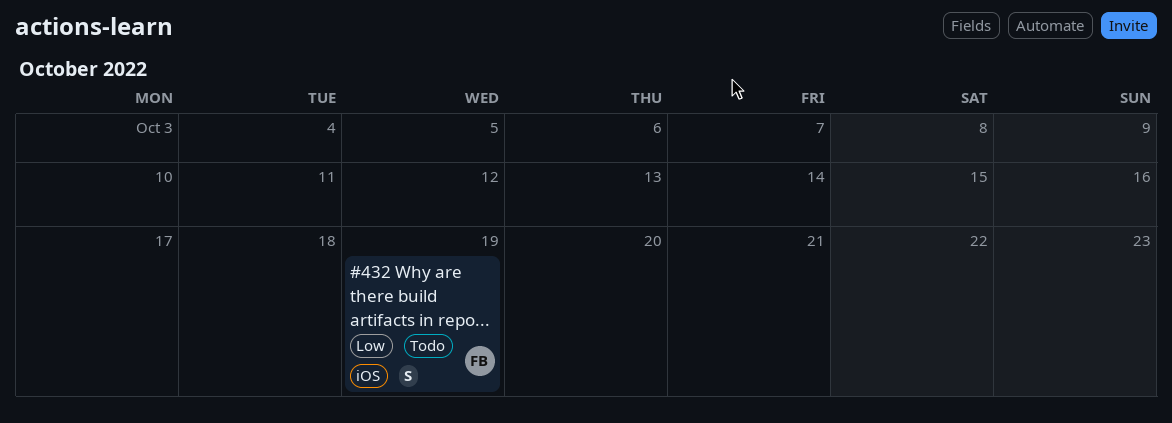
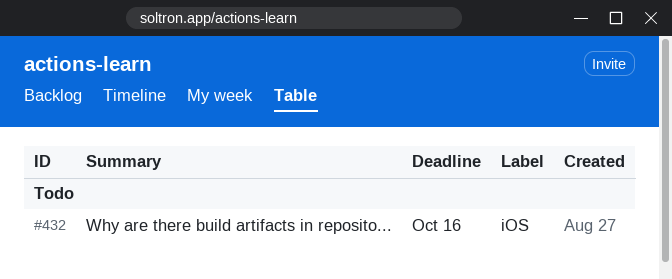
#432, due: Oct 19 -> Oct 16

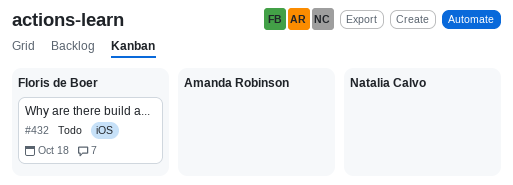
#432, due: Oct 16 -> Oct 18

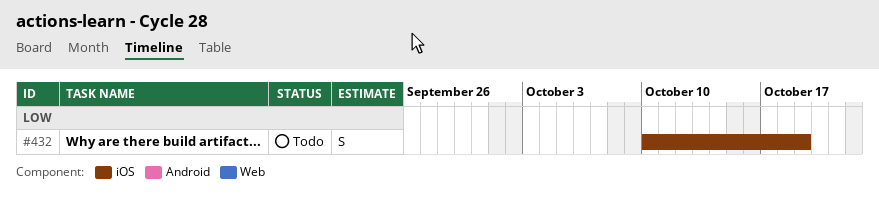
#432, due: Oct 18 -> Oct 19

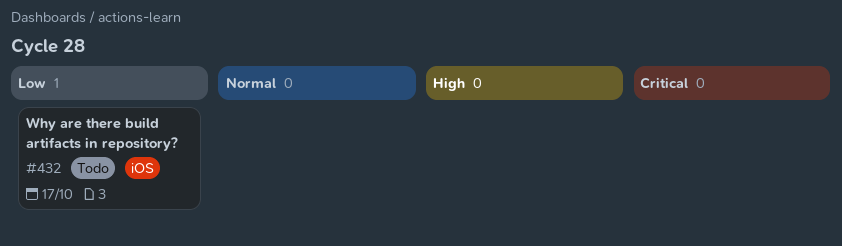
#432, due: Oct 19 -> Oct 17

